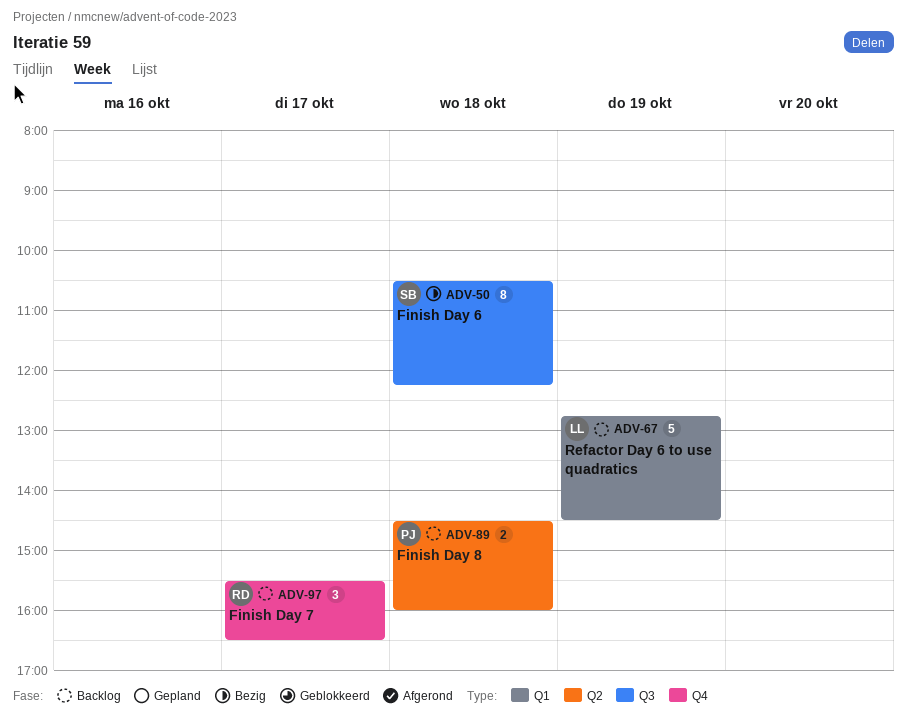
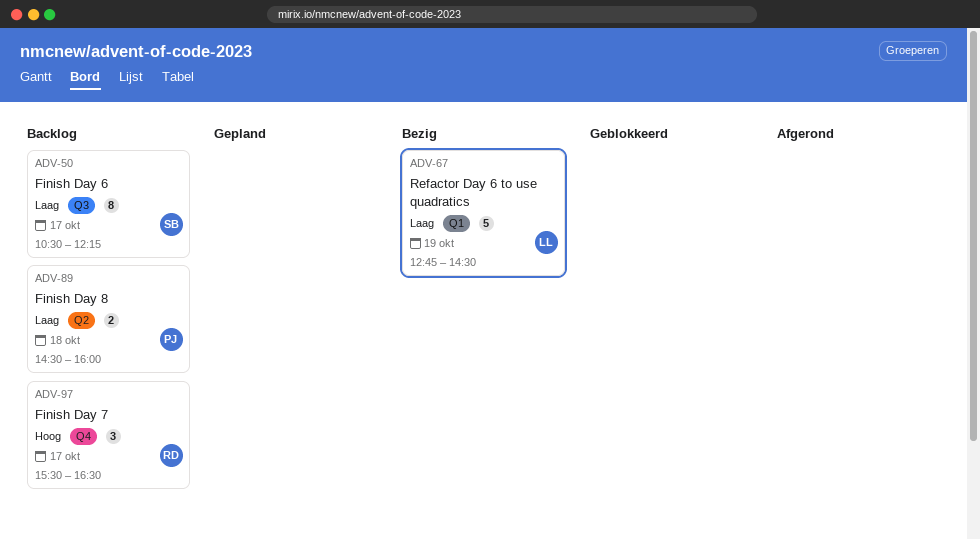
ADV-50, status: Bezig -> Backlog
ADV-50, day: Oct 18 -> Oct 17
ADV-67, status: Backlog -> Bezig

